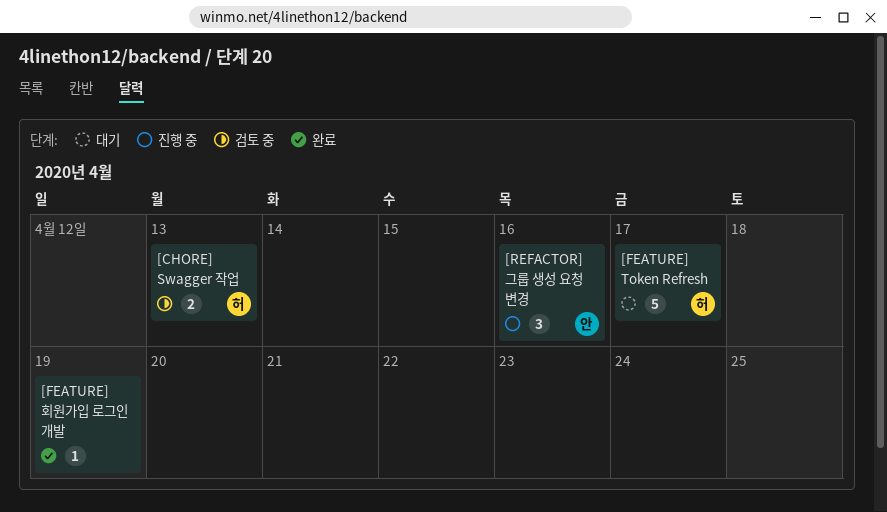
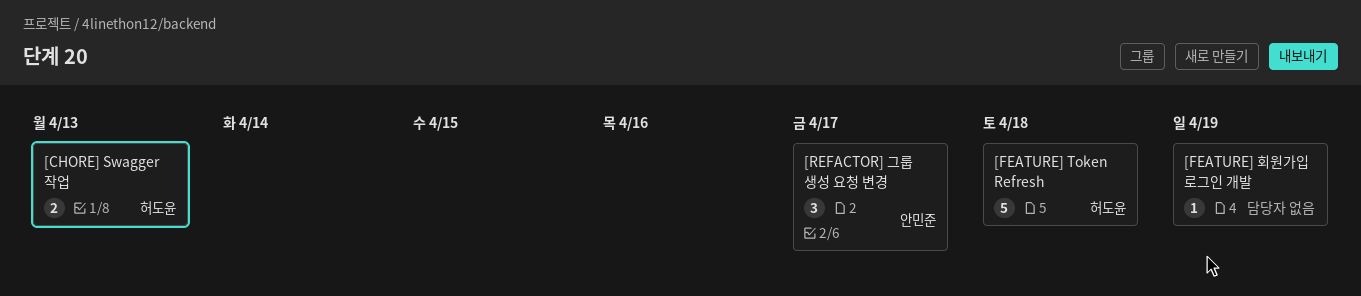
[FEATURE] Token Refresh, due: Apr 17 -> Apr 18
[REFACTOR] 그룹 생성 요청 변경, due: Apr 16 -> Apr 17

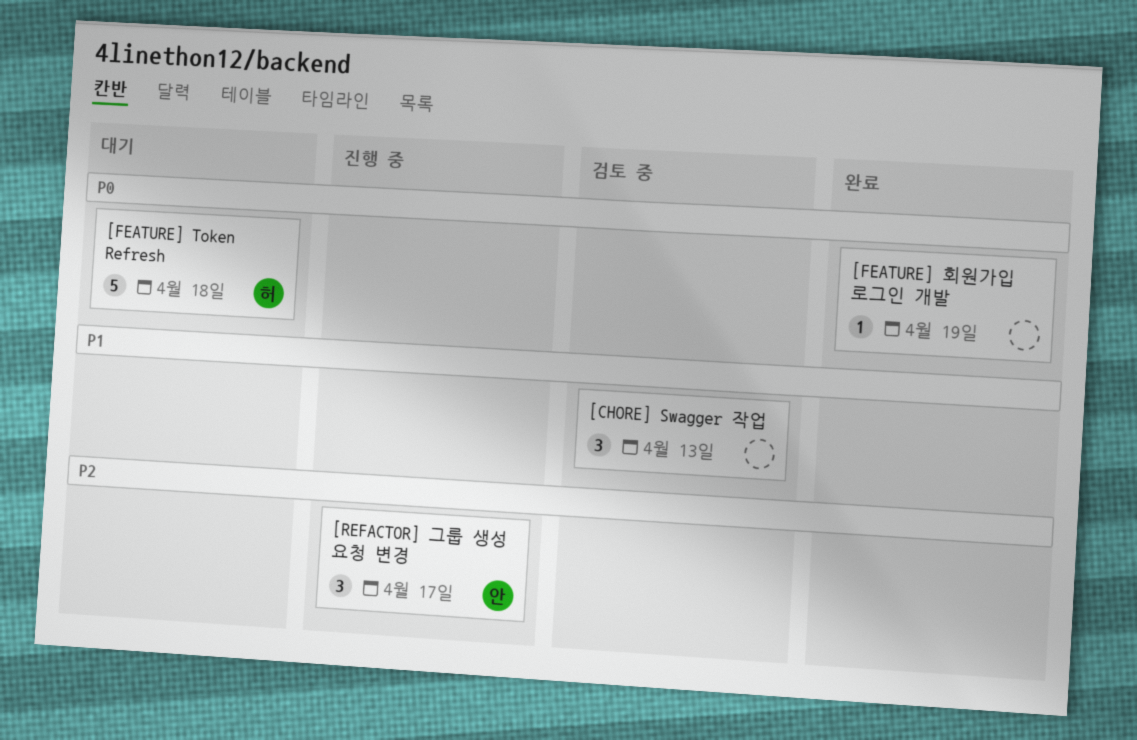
[CHORE] Swagger 작업, owner: 허도윤 -> none
[CHORE] Swagger 작업, estimate: 2 -> 3

